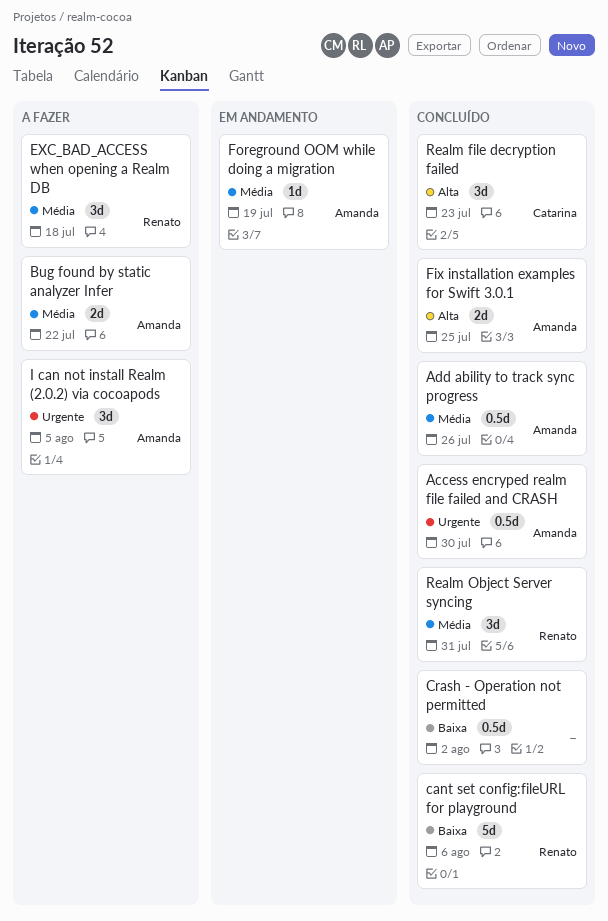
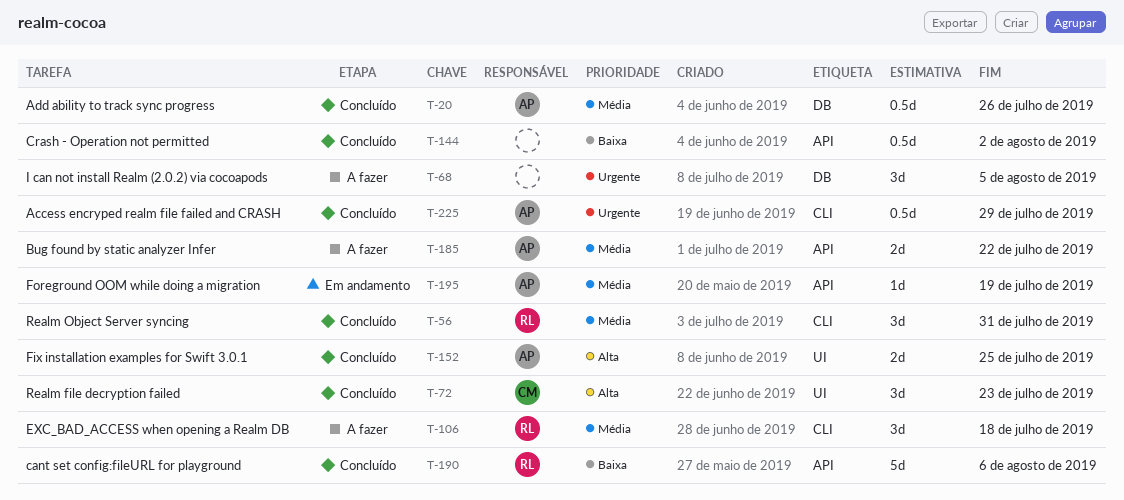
Access encryped realm file failed and CRASH, due: Jul 30 -> Jul 29
I can not install Realm (2.0.2) via cocoapods, owner: Amanda -> none

